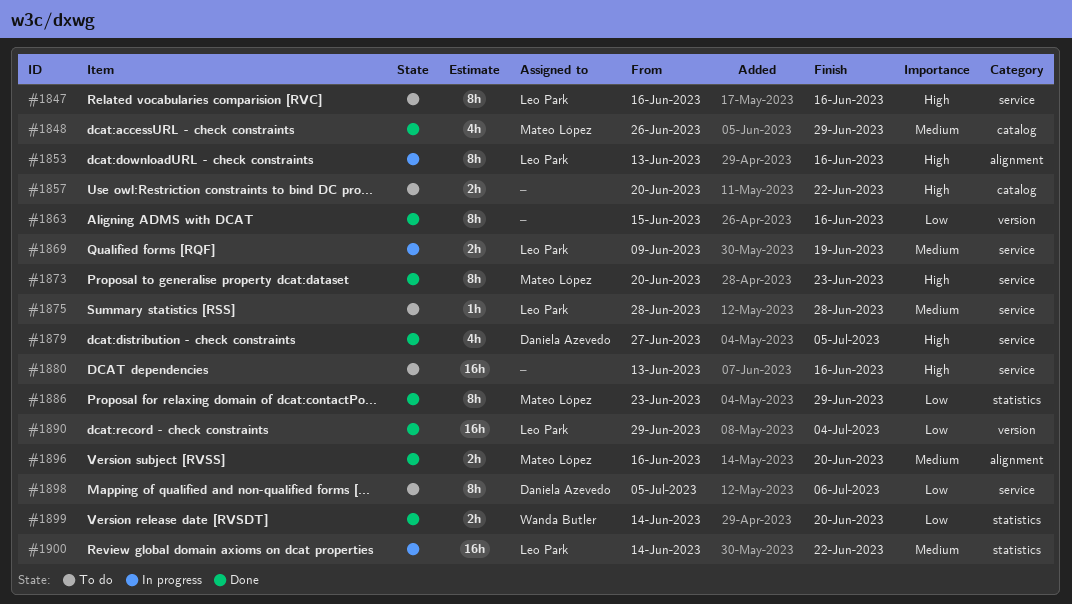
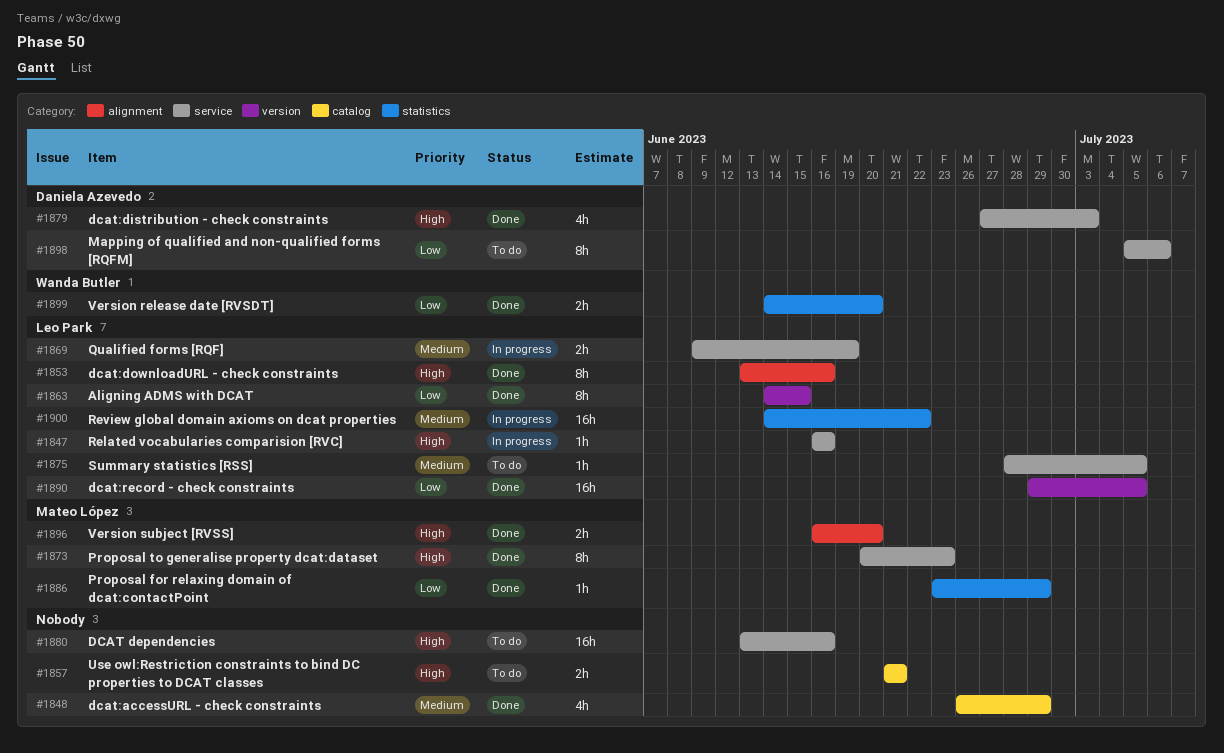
#1847, status: To do -> In progress
#1847, estimate: 8h -> 1h
#1848, owner: Mateo López -> none
#1853, status: In progress -> Done
#1857, start: Jun 20 -> Jun 21
#1857, due: Jun 22 -> Jun 21
#1863, owner: none -> Leo Park
#1863, start: Jun 15 -> Jun 14
#1863, due: Jun 16 -> Jun 15
#1875, due: Jun 28 -> Jul 5
#1879, due: Jul 5 -> Jul 3
#1886, estimate: 8h -> 1h
#1890, due: Jul 4 -> Jul 5
#1896, priority: Medium -> High

